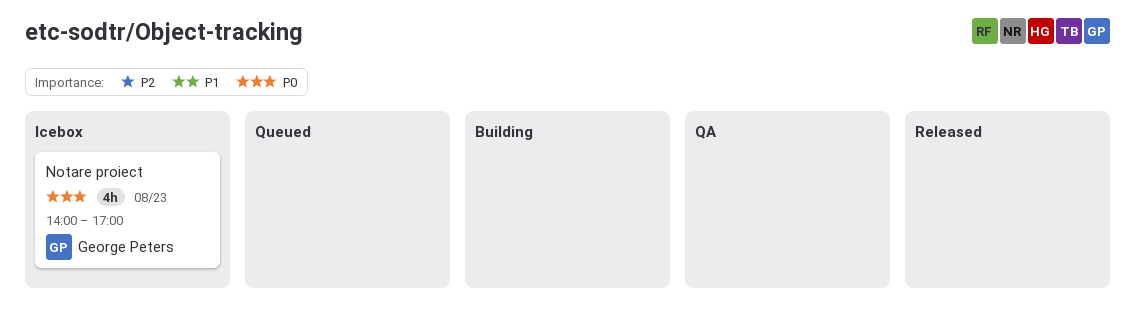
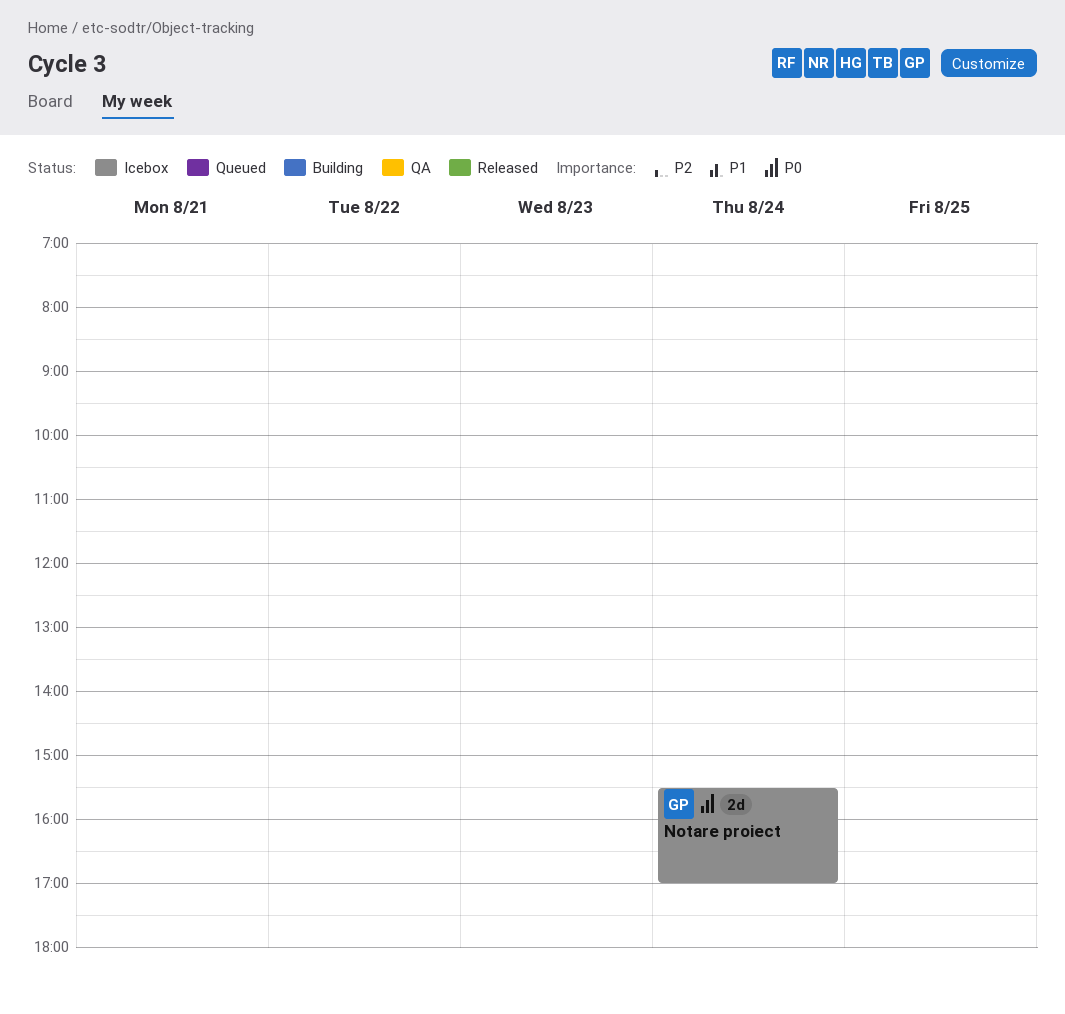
Notare proiect, estimate: 4h -> 2d
Notare proiect, day: Aug 23 -> Aug 24
Notare proiect, begins: 14:00 -> 15:30

